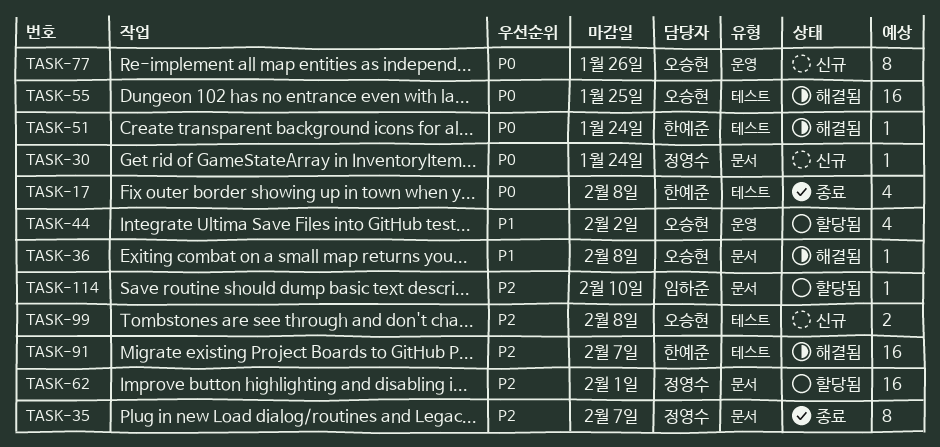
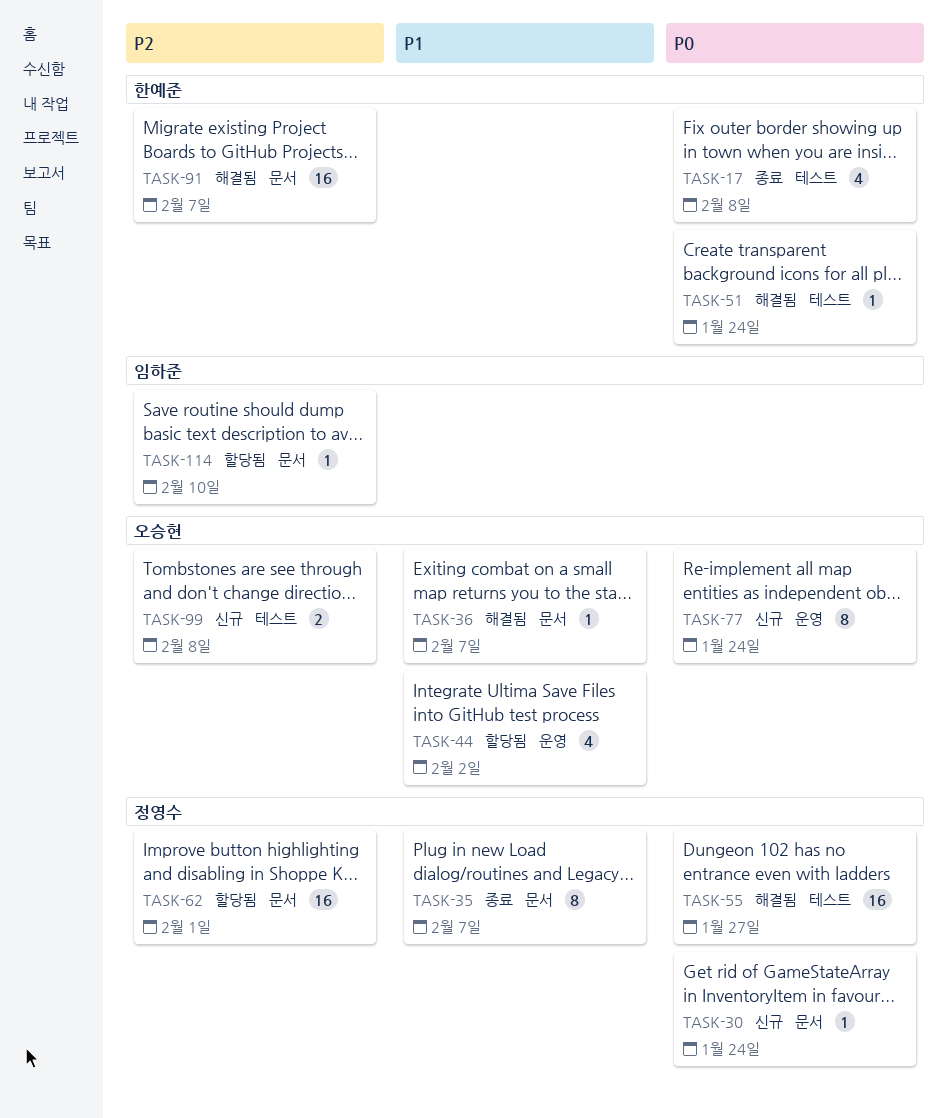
TASK-35, priority: P2 -> P1
TASK-36, due: Feb 8 -> Feb 7
TASK-55, owner: 오승현 -> 정영수
TASK-55, due: Jan 25 -> Jan 27
TASK-77, due: Jan 26 -> Jan 24
TASK-91, label: 테스트 -> 문서

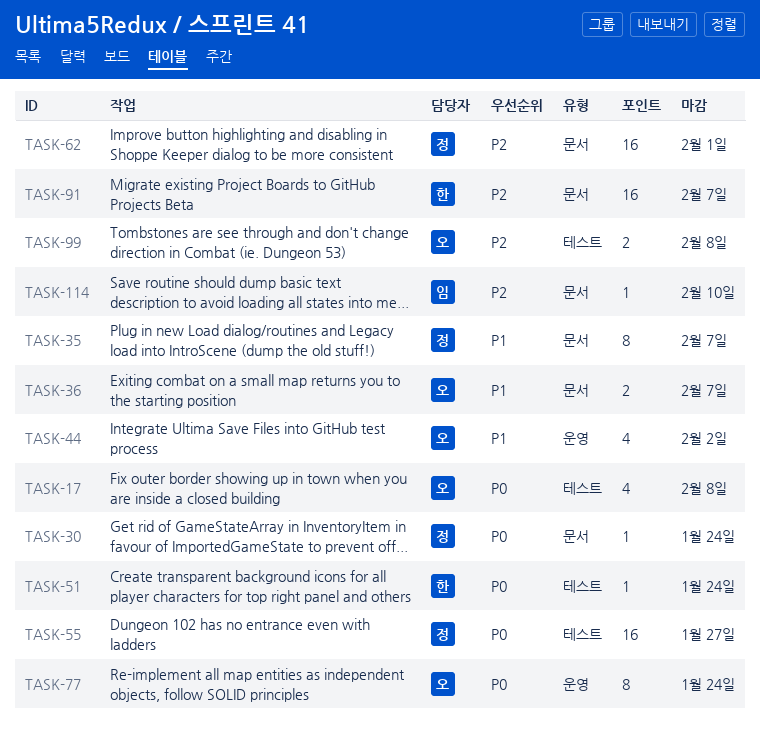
TASK-17, owner: 한예준 -> 오승현
TASK-36, estimate: 1 -> 2

